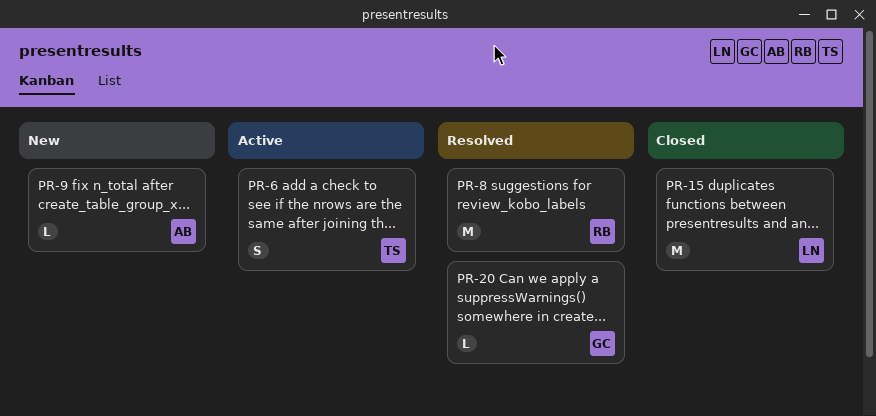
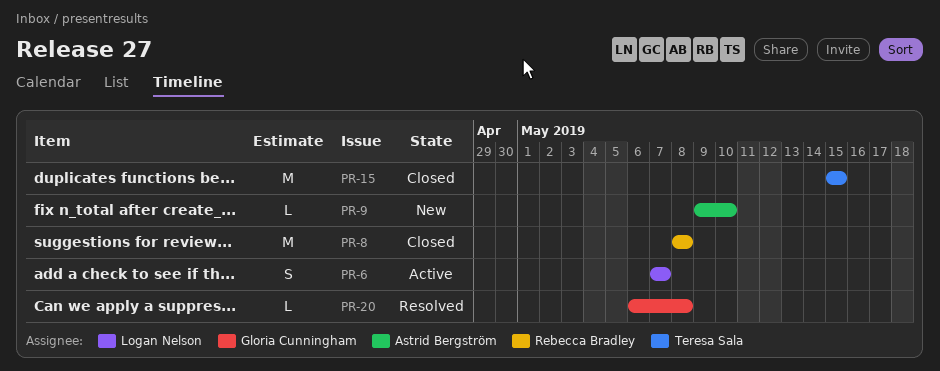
PR-6, owner: Teresa Sala -> Logan Nelson
PR-8, status: Resolved -> Closed
PR-15, owner: Logan Nelson -> Teresa Sala

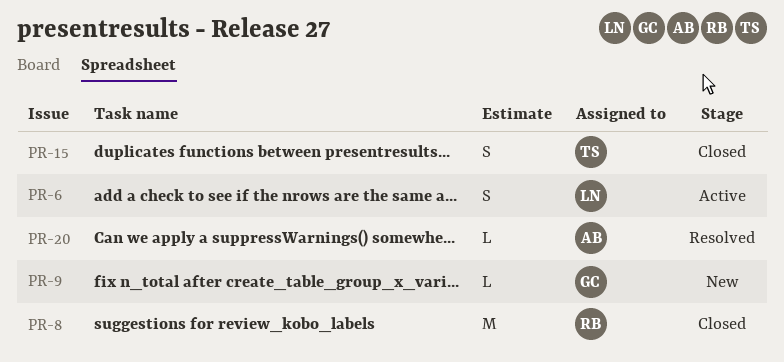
PR-9, owner: Astrid Bergström -> Gloria Cunningham
PR-15, estimate: M -> S
PR-20, owner: Gloria Cunningham -> Astrid Bergström

